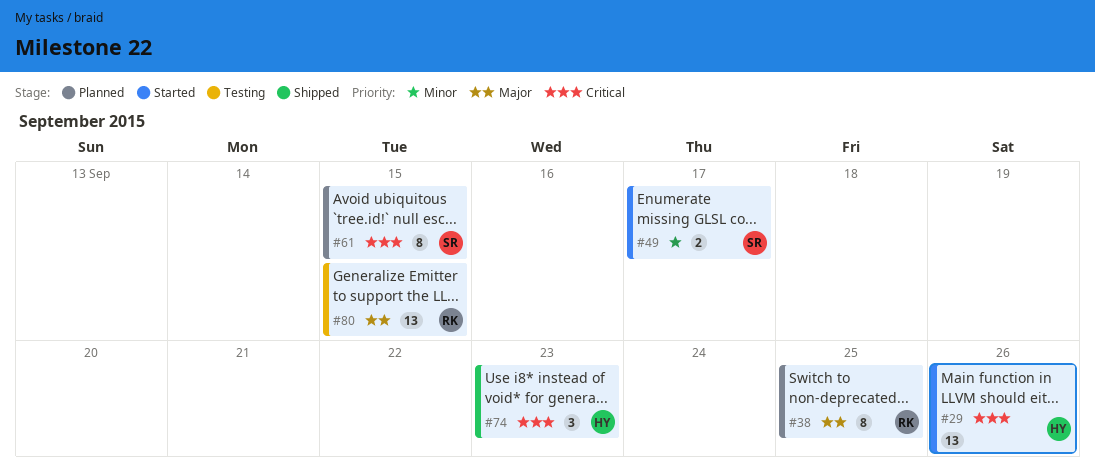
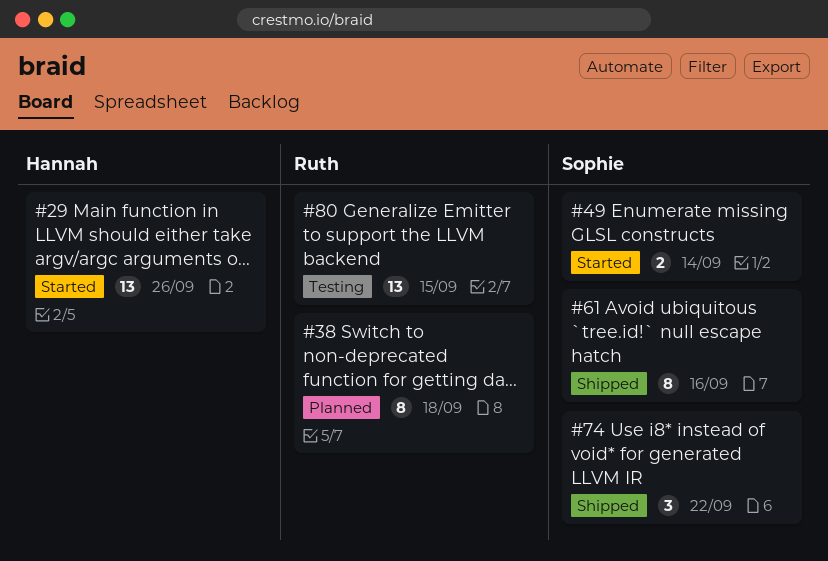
#38, due: Sep 25 -> Sep 18
#49, due: Sep 17 -> Sep 14
#61, status: Planned -> Shipped
#61, due: Sep 15 -> Sep 16
#74, owner: Hannah -> Sophie
#74, due: Sep 23 -> Sep 22

